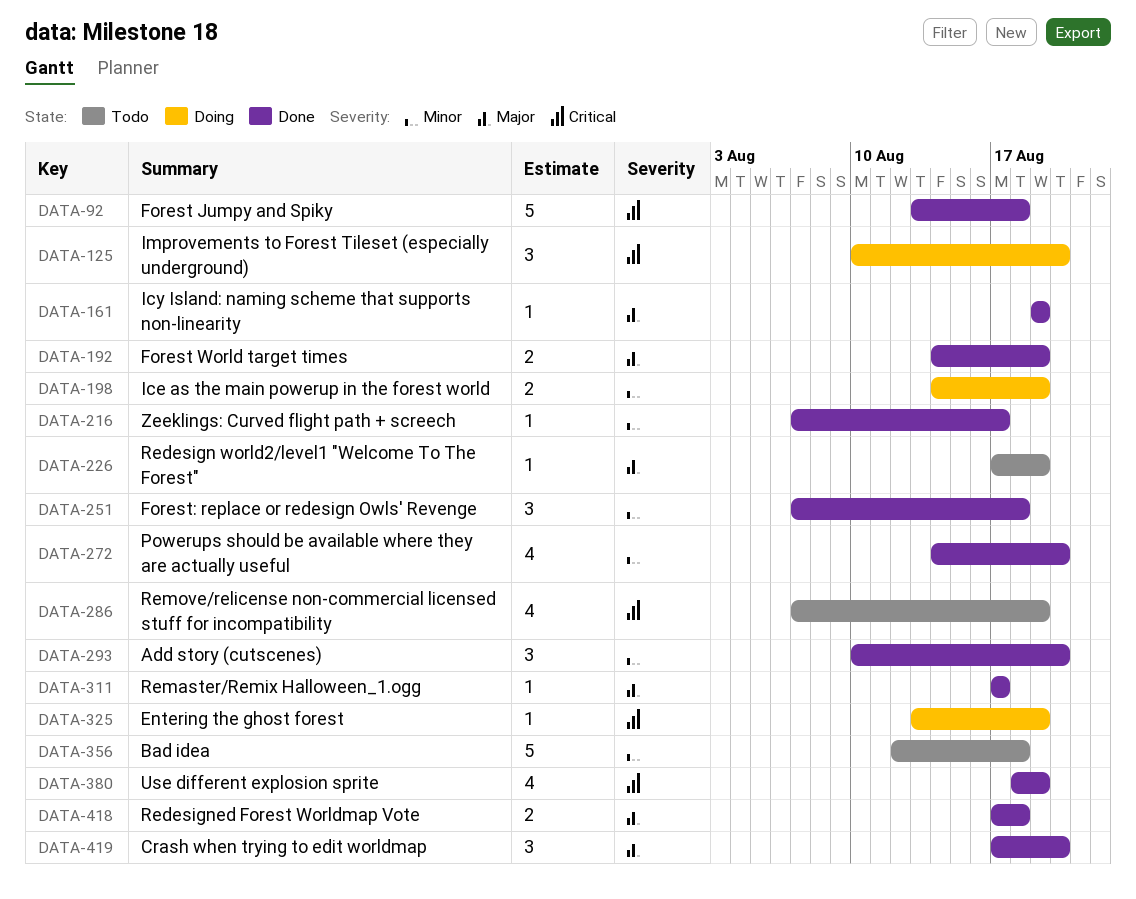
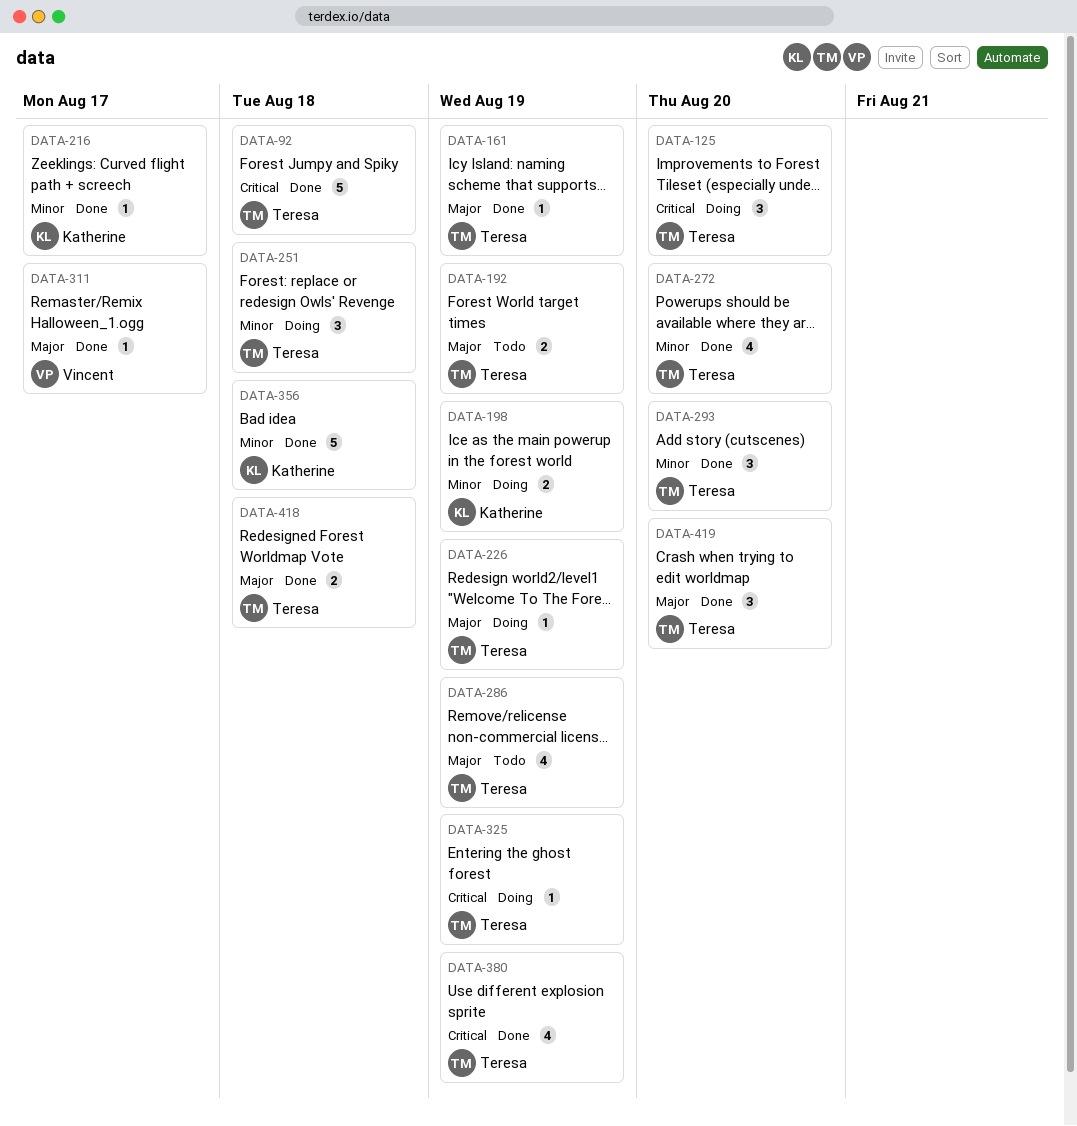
DATA-192, status: Done -> Todo
DATA-226, status: Todo -> Doing
DATA-251, status: Done -> Doing
DATA-286, priority: Critical -> Major
DATA-356, status: Todo -> Done

